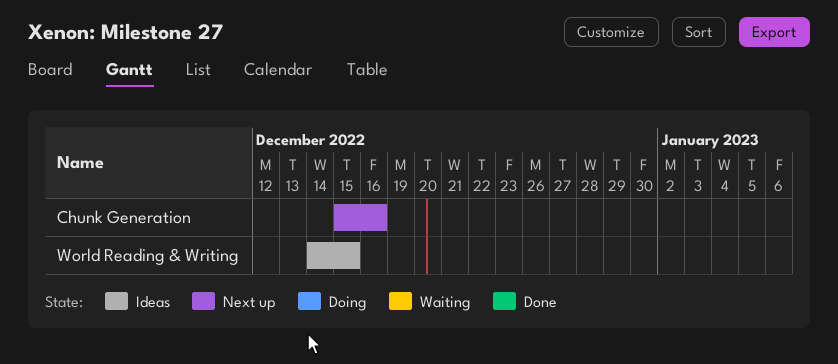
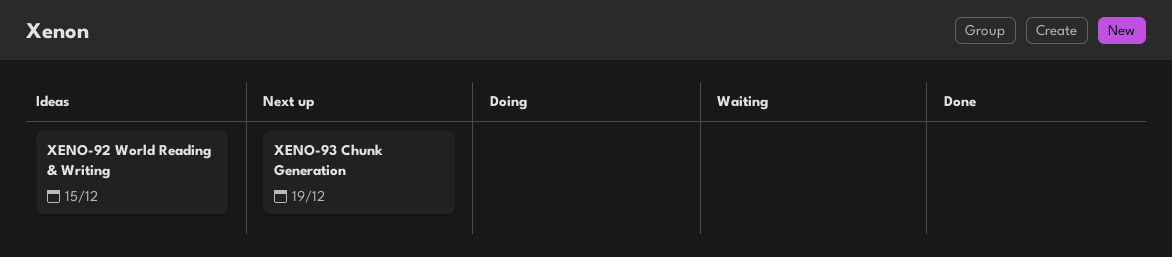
Chunk Generation, due: Dec 16 -> Dec 19

